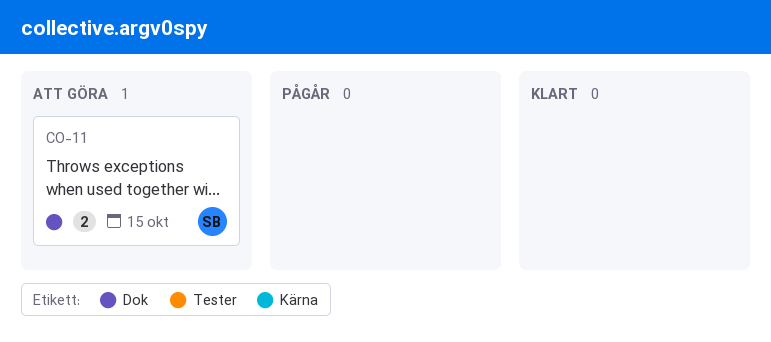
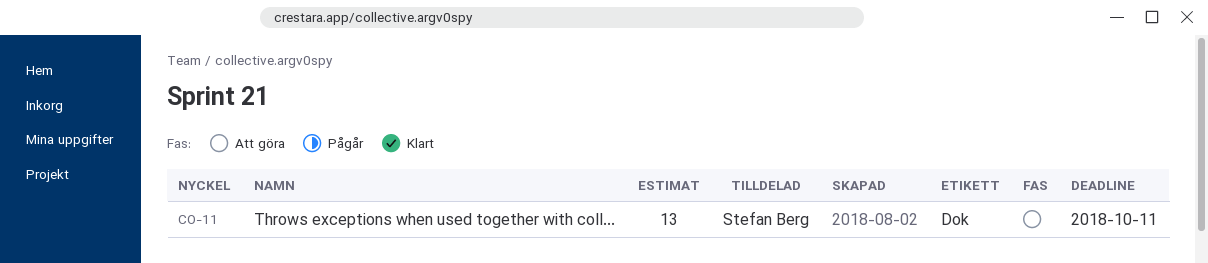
CO-11, estimate: 2 -> 13
CO-11, due: Oct 15 -> Oct 11

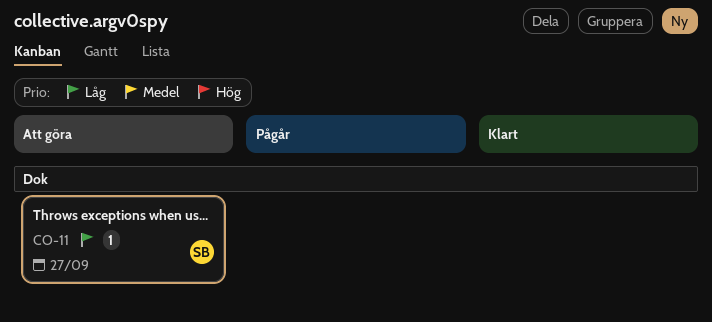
CO-11, estimate: 13 -> 1
CO-11, due: Oct 11 -> Sep 27

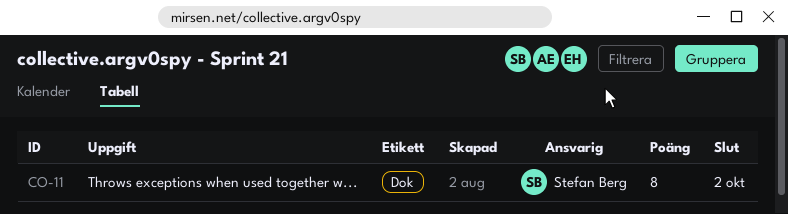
CO-11, estimate: 1 -> 8
CO-11, due: Sep 27 -> Oct 2

